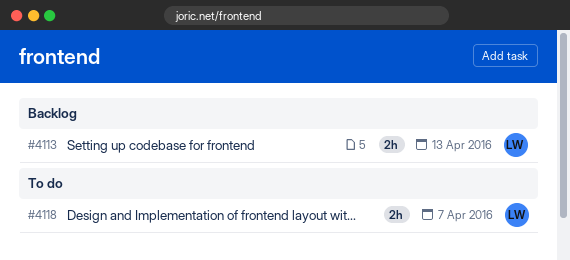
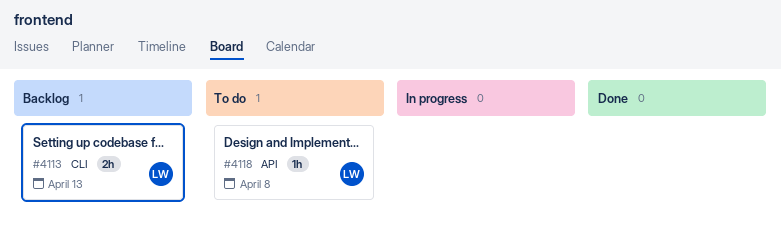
#4118, estimate: 2h -> 1h
#4118, due: Apr 7 -> Apr 8

